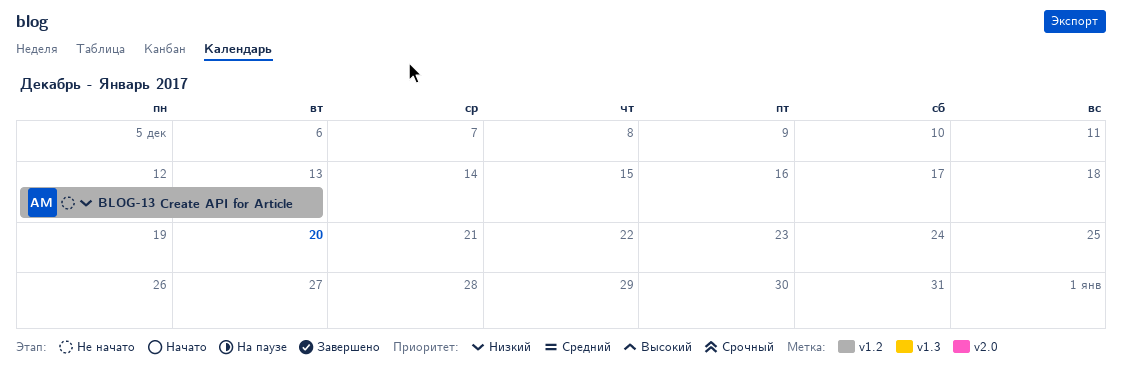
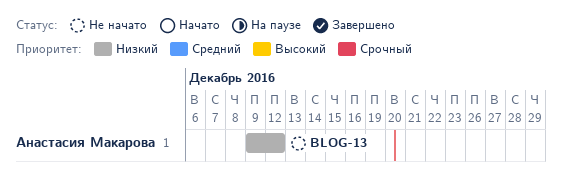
BLOG-13, start: Dec 12 -> Dec 9
BLOG-13, due: Dec 13 -> Dec 12

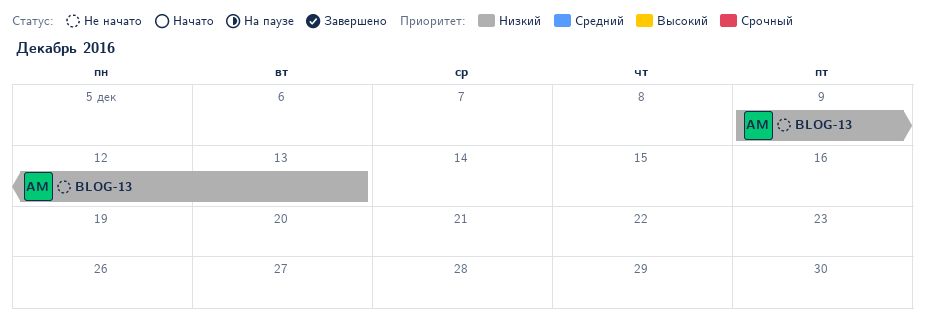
BLOG-13, due: Dec 12 -> Dec 13

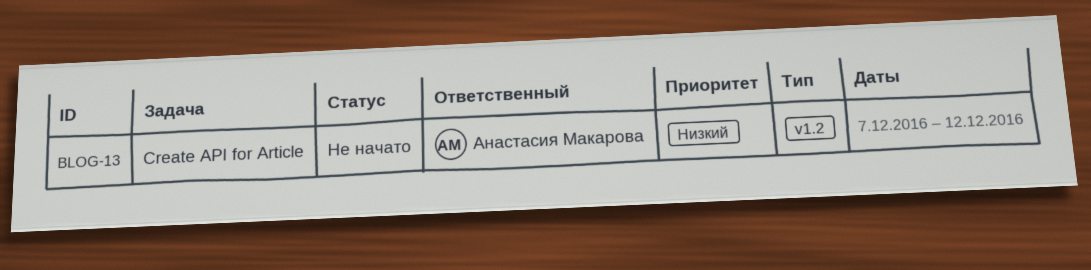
BLOG-13, start: Dec 9 -> Dec 7
BLOG-13, due: Dec 13 -> Dec 12

